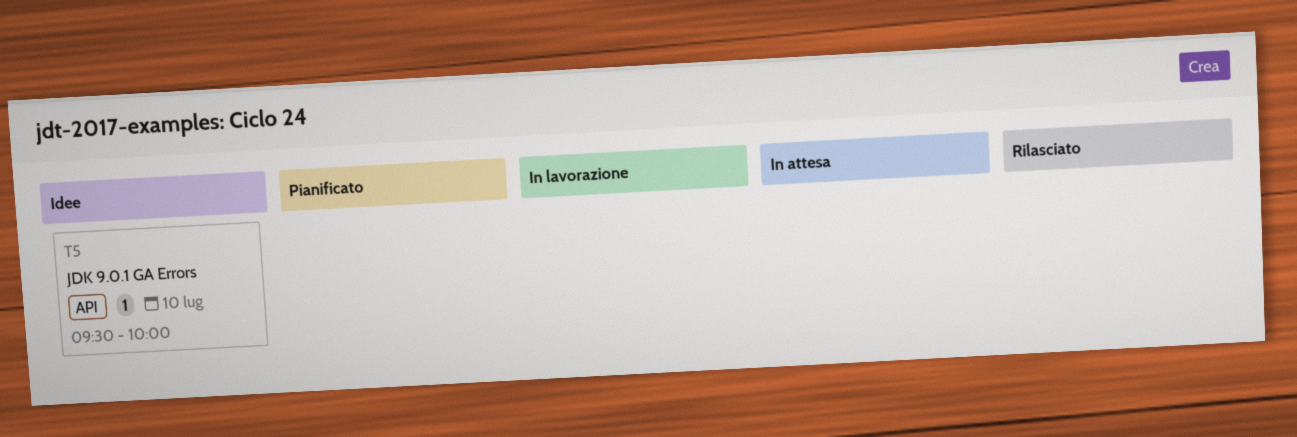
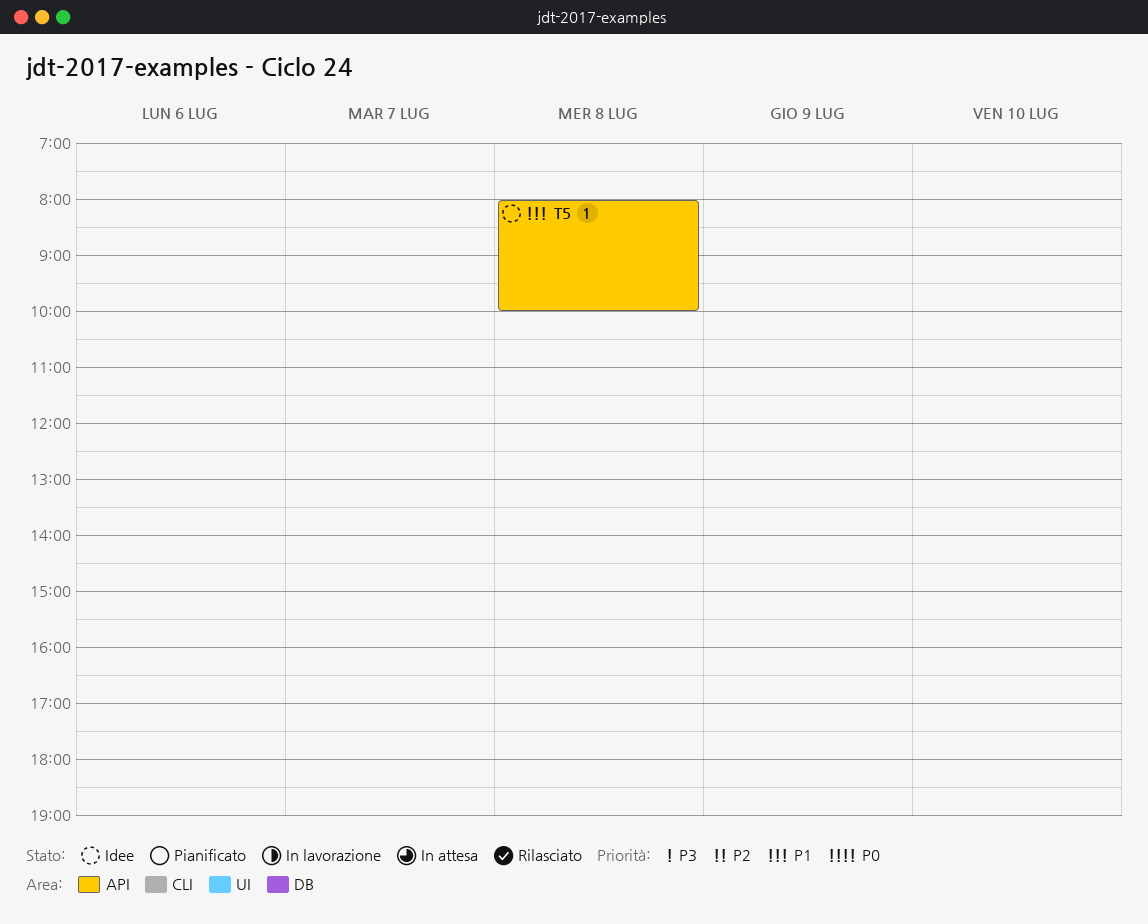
T5, day: Jul 10 -> Jul 8
T5, begins: 09:30 -> 08:00

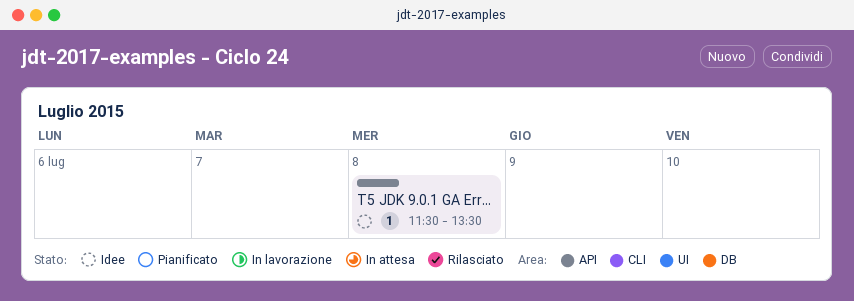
T5, begins: 08:00 -> 11:30
T5, ends: 10:00 -> 13:30

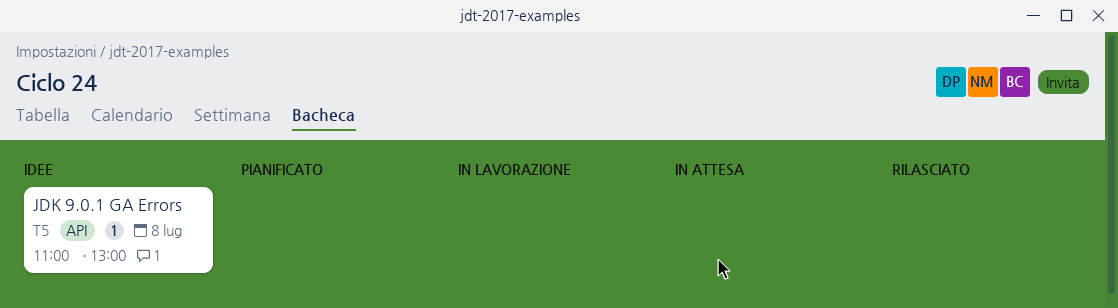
T5, begins: 11:30 -> 11:00
T5, ends: 13:30 -> 13:00

